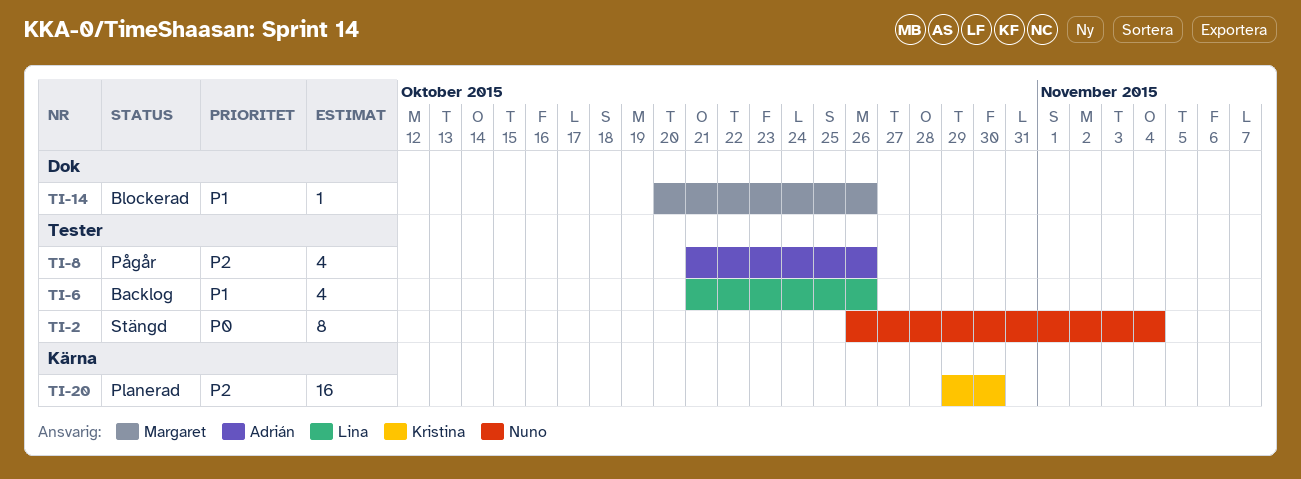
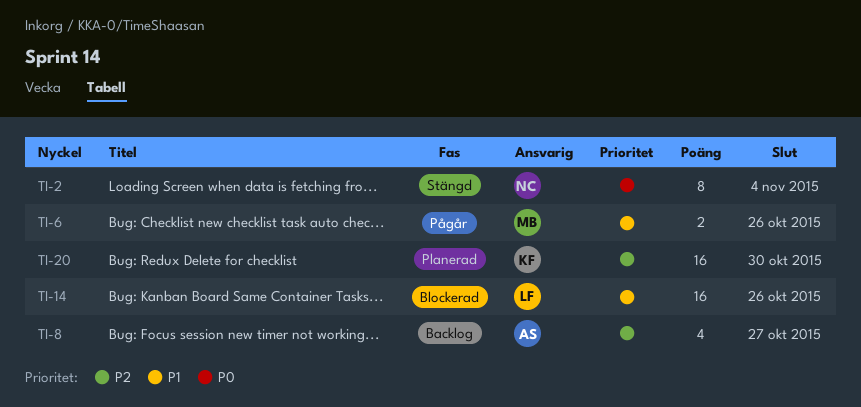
TI-6, status: Backlog -> Pågår
TI-6, owner: Lina -> Margaret
TI-6, estimate: 4 -> 2
TI-8, status: Pågår -> Backlog
TI-8, due: Oct 26 -> Oct 27
TI-14, owner: Margaret -> Lina
TI-14, estimate: 1 -> 16

